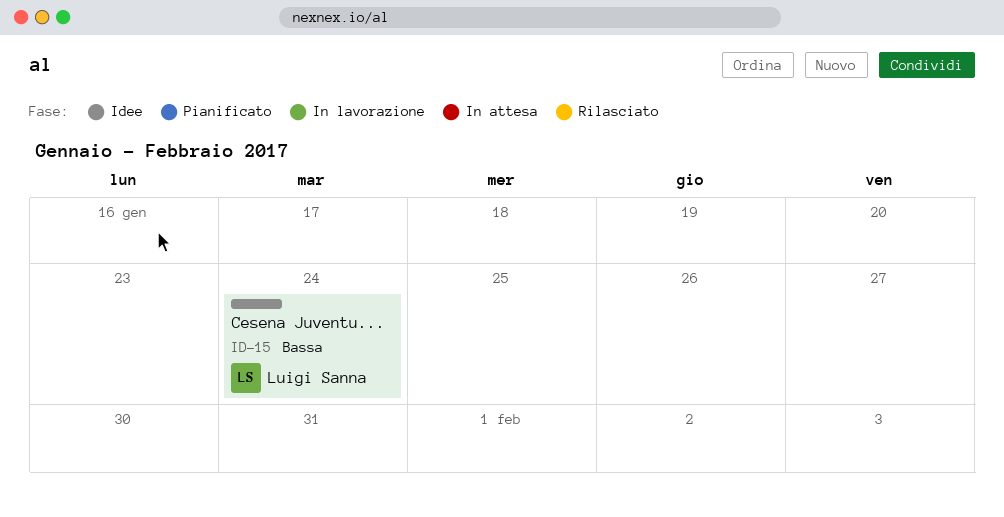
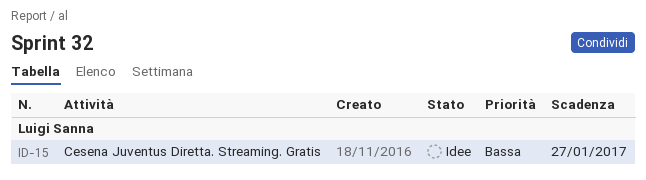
ID-15, due: Jan 24 -> Jan 27

